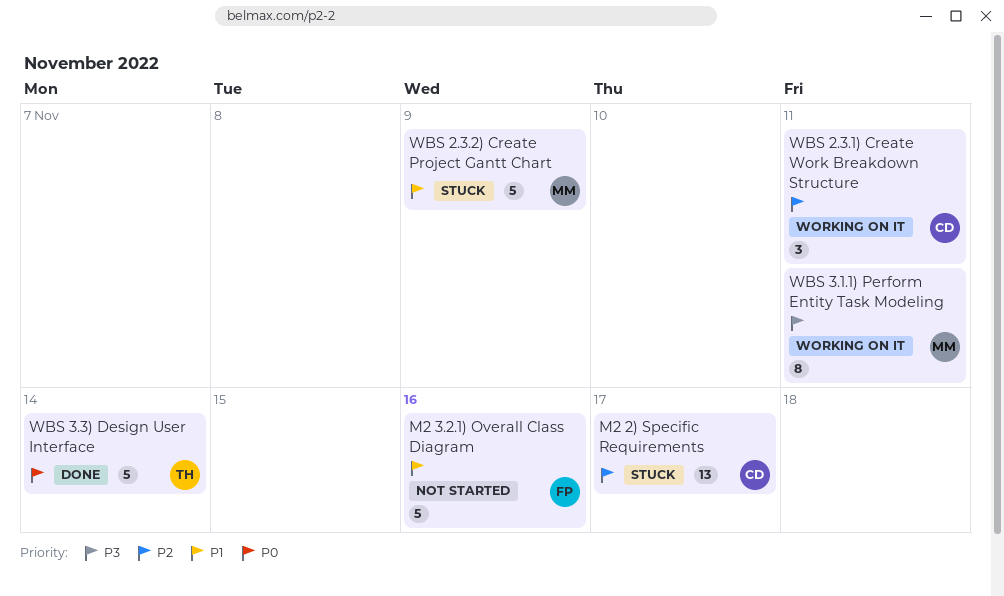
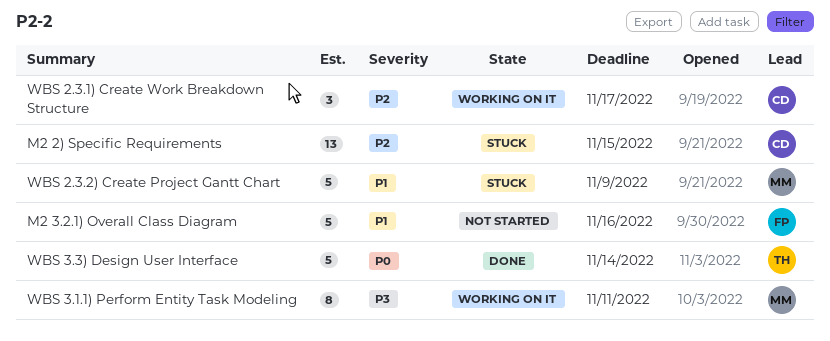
M2 2) Specific Requirements, due: Nov 17 -> Nov 15
WBS 2.3.1) Create Work Breakdown Structure, due: Nov 11 -> Nov 17

